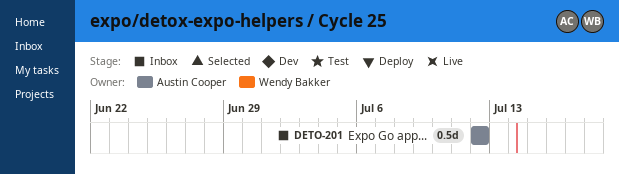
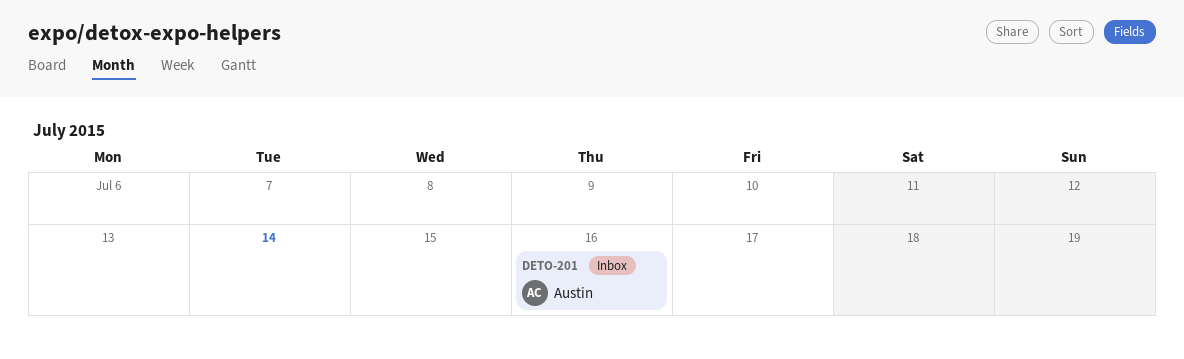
DETO-201, due: Jul 12 -> Jul 16

